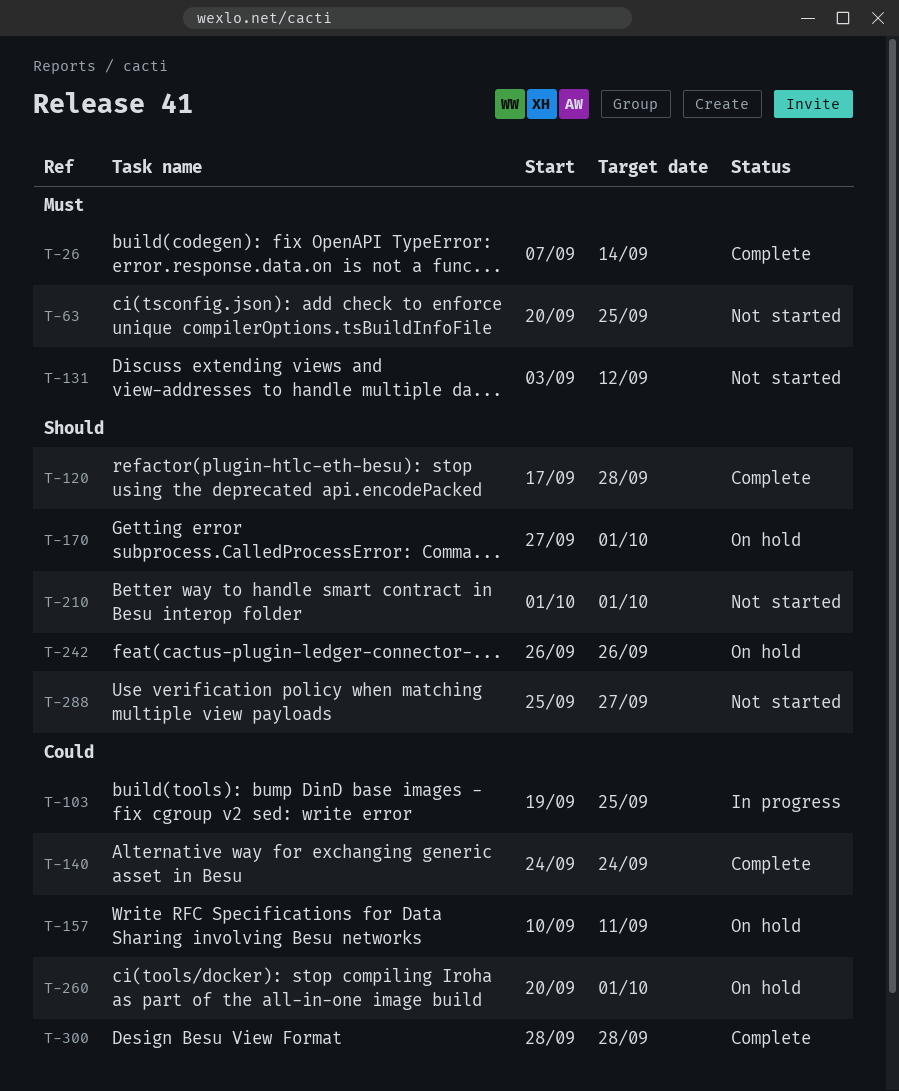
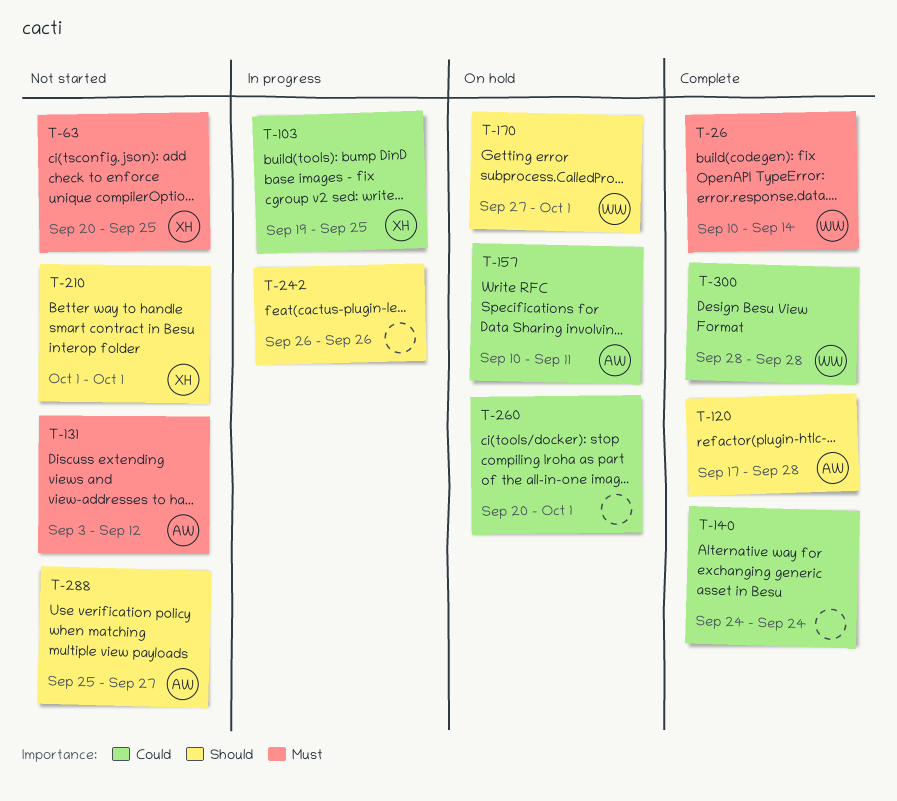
T-26, start: Sep 7 -> Sep 10
T-242, status: On hold -> In progress

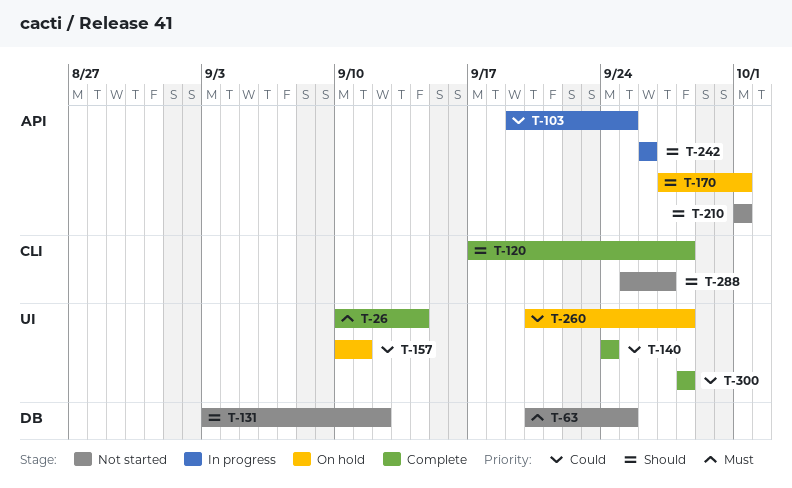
T-131, priority: Must -> Should
T-260, due: Oct 1 -> Sep 28

